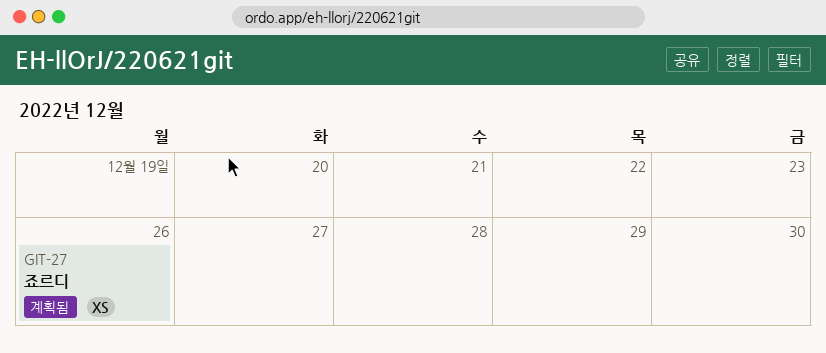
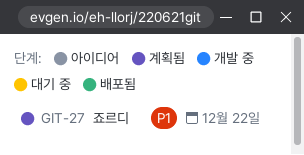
GIT-27, due: Dec 26 -> Dec 22

